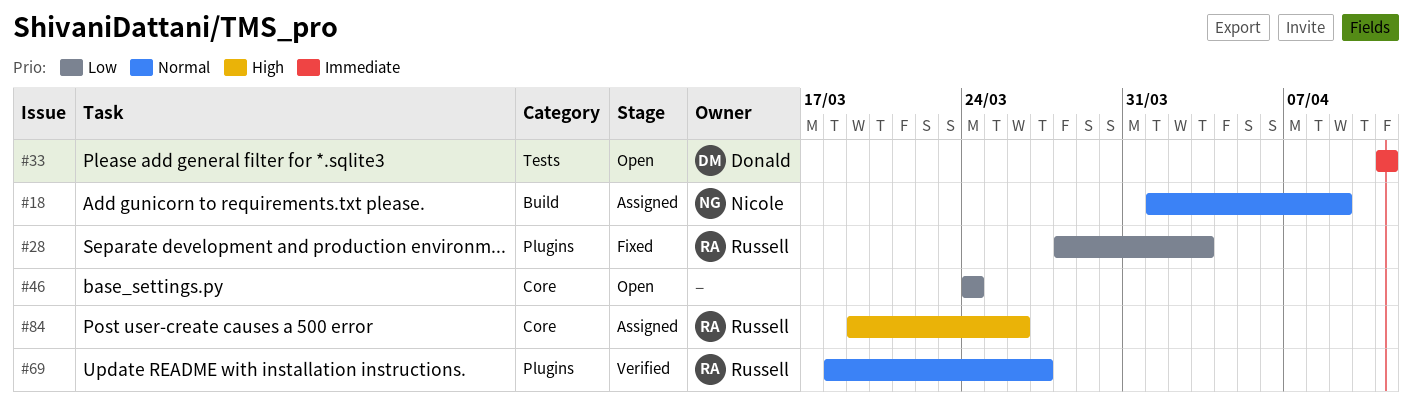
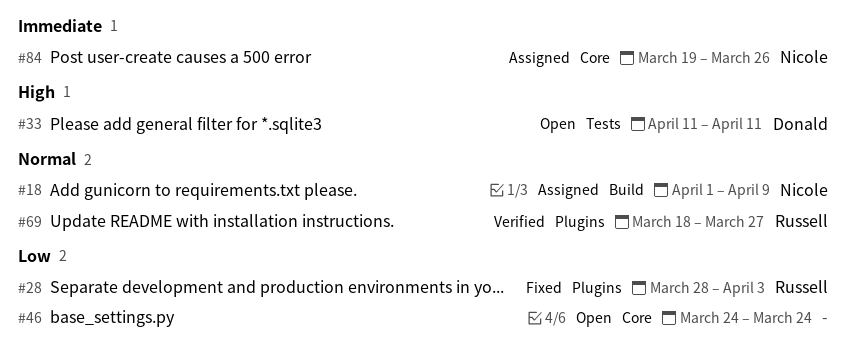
#33, priority: Immediate -> High
#84, owner: Russell -> Nicole
#84, priority: High -> Immediate

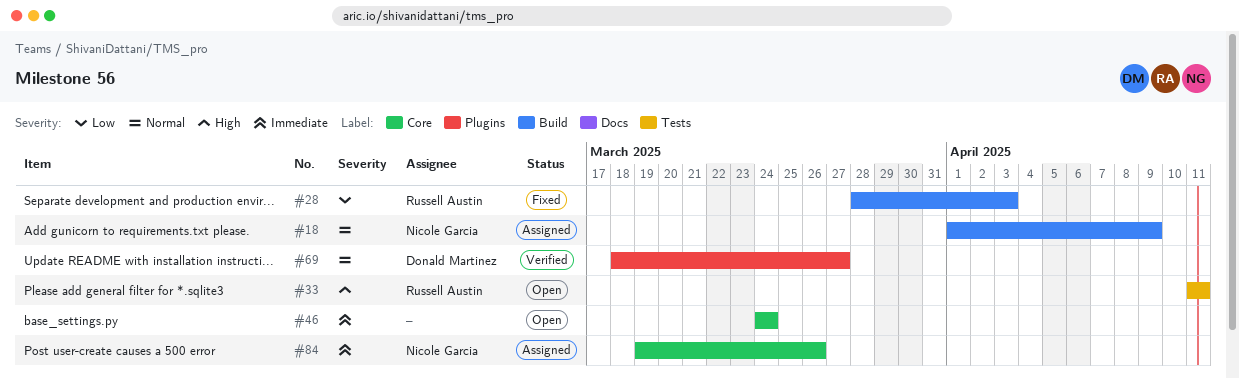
#28, label: Plugins -> Build
#33, owner: Donald Martinez -> Russell Austin
#46, priority: Low -> Immediate
#69, owner: Russell Austin -> Donald Martinez

